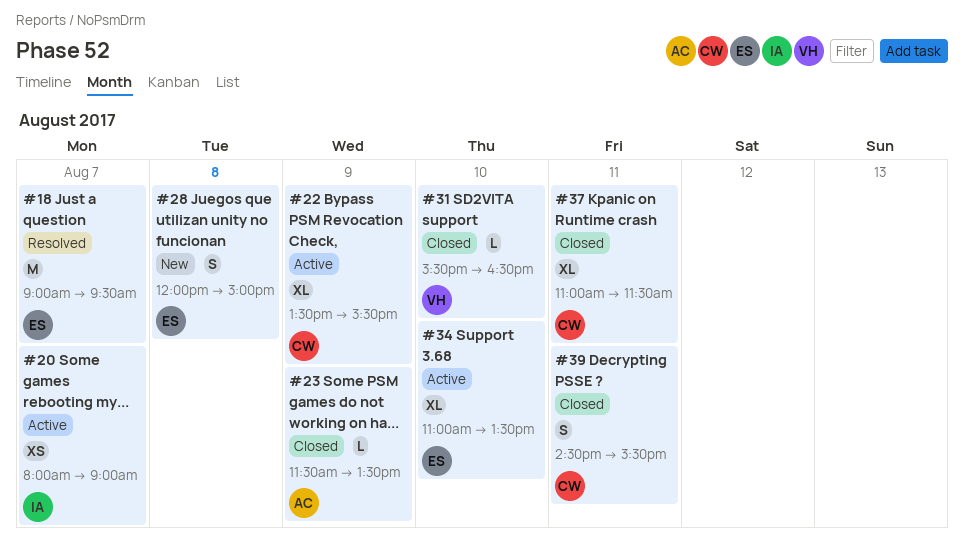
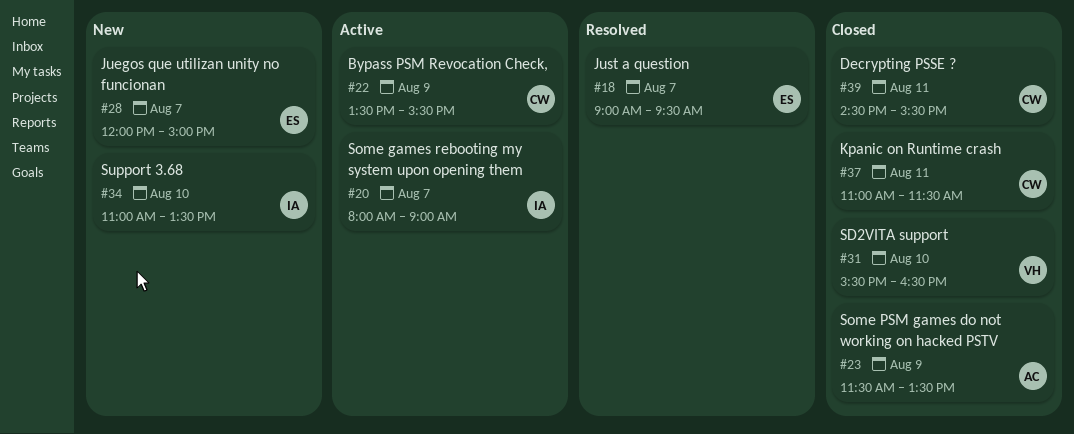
#28, day: Aug 8 -> Aug 7
#34, status: Active -> New
#34, owner: ES -> IA

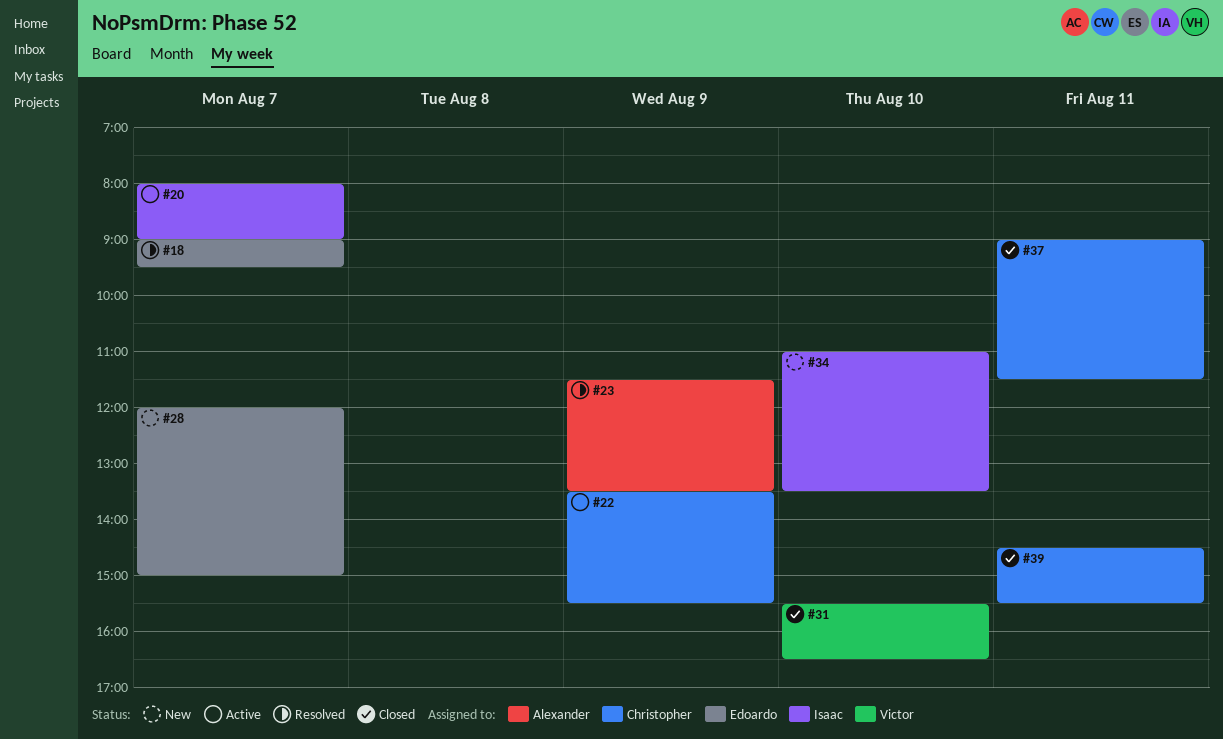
#23, status: Closed -> Resolved
#37, begins: 11:00 -> 09:00

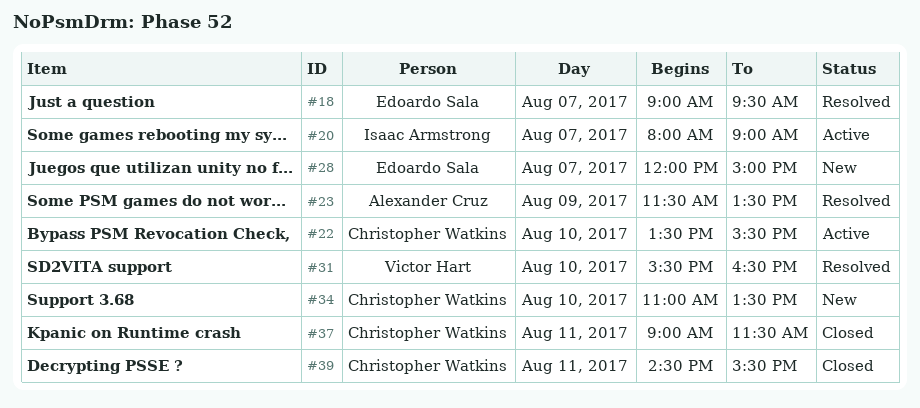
#22, day: Aug 9 -> Aug 10
#31, status: Closed -> Resolved
#34, owner: Isaac Armstrong -> Christopher Watkins

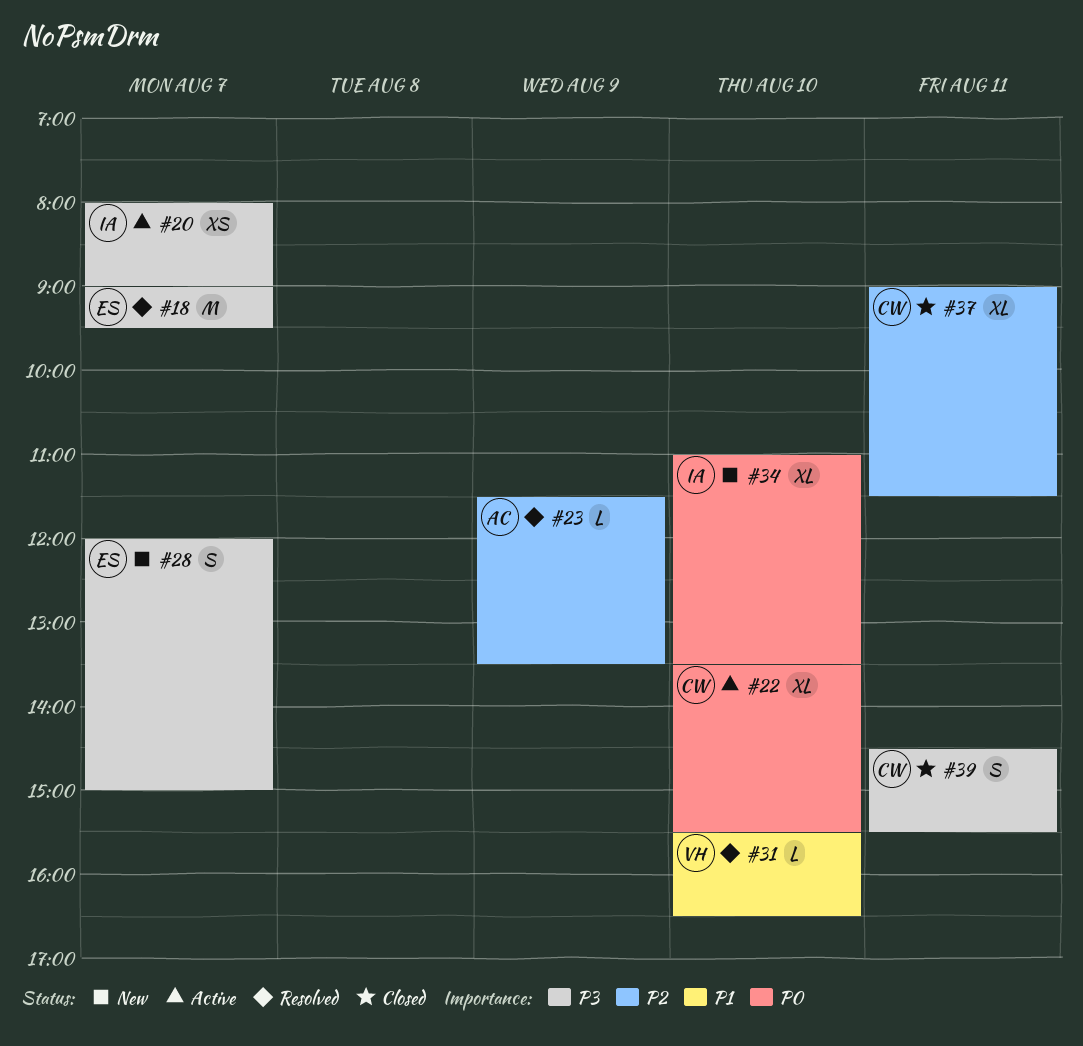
#34, owner: Christopher Watkins -> Isaac Armstrong

